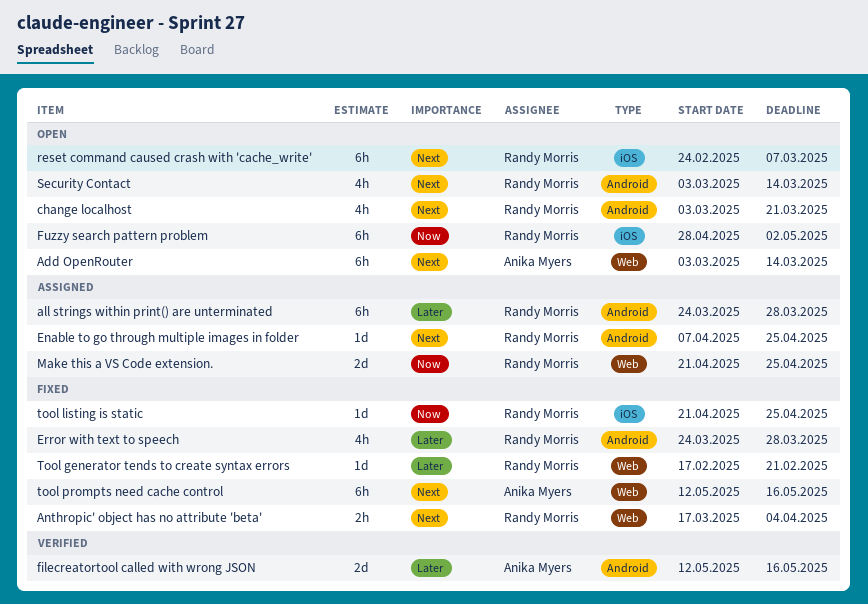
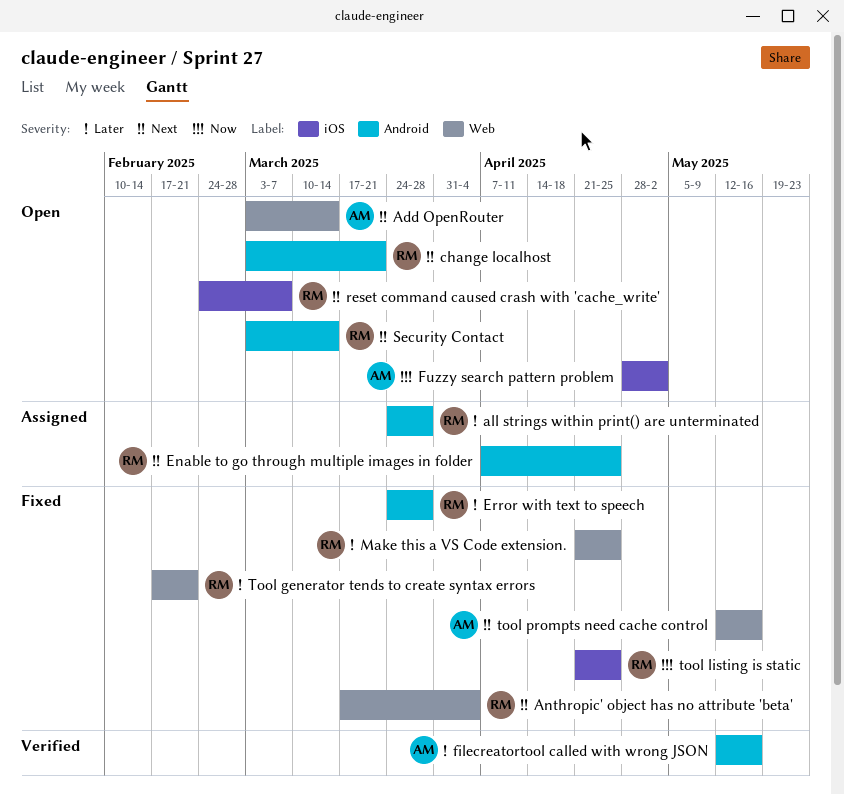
Fuzzy search pattern problem, owner: Randy Morris -> Anika Myers
Make this a VS Code extension., status: Assigned -> Fixed
Make this a VS Code extension., priority: Now -> Later

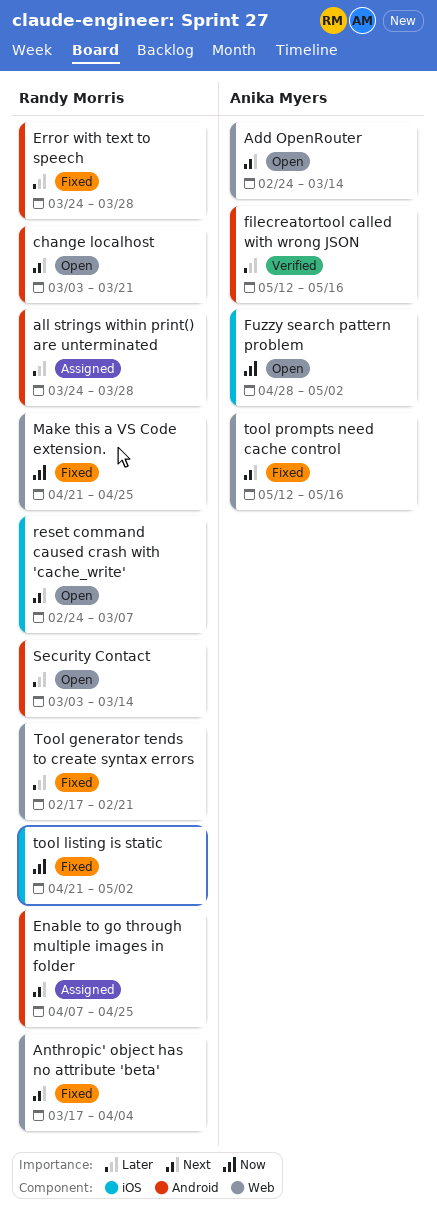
Add OpenRouter, start: Mar 3 -> Feb 24
Make this a VS Code extension., priority: Later -> Now
Security Contact, priority: Next -> Later
tool listing is static, due: Apr 25 -> May 2

